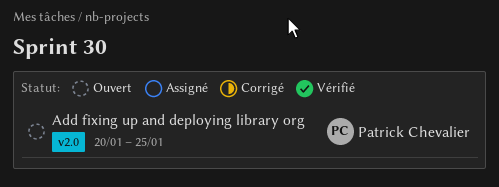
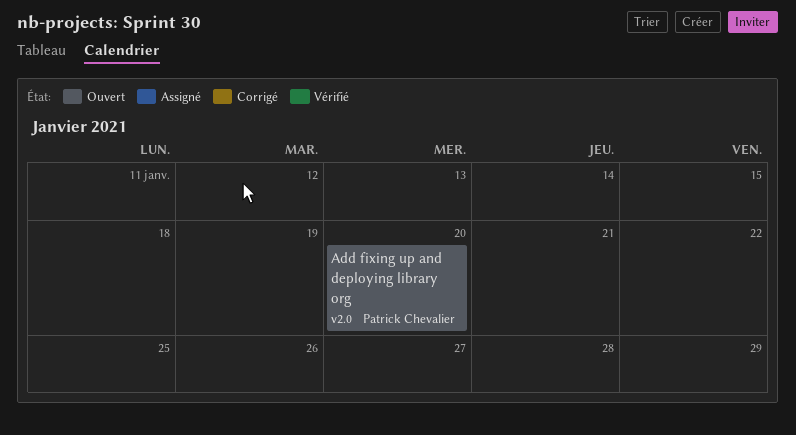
Add fixing up and deploying library org, due: Jan 25 -> Jan 20

